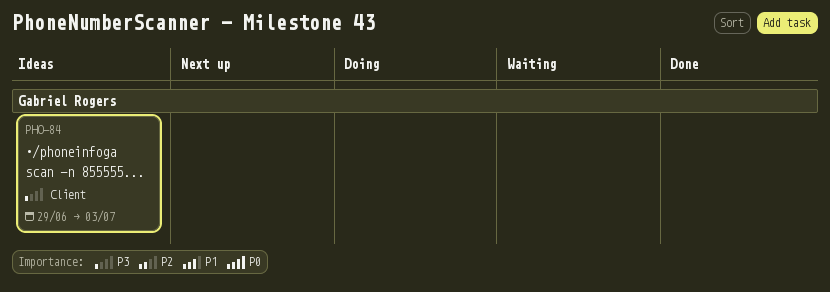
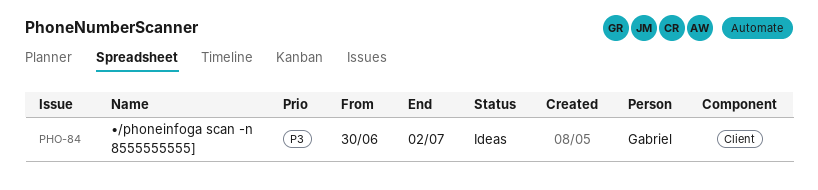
PHO-84, start: Jun 29 -> Jun 30
PHO-84, due: Jul 3 -> Jul 2

